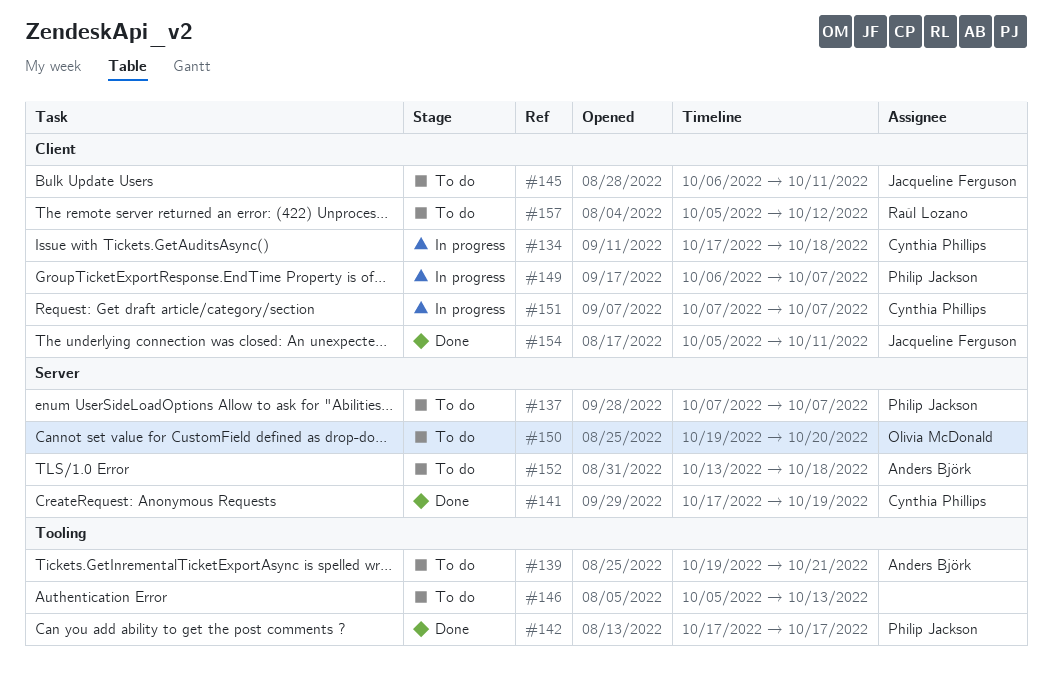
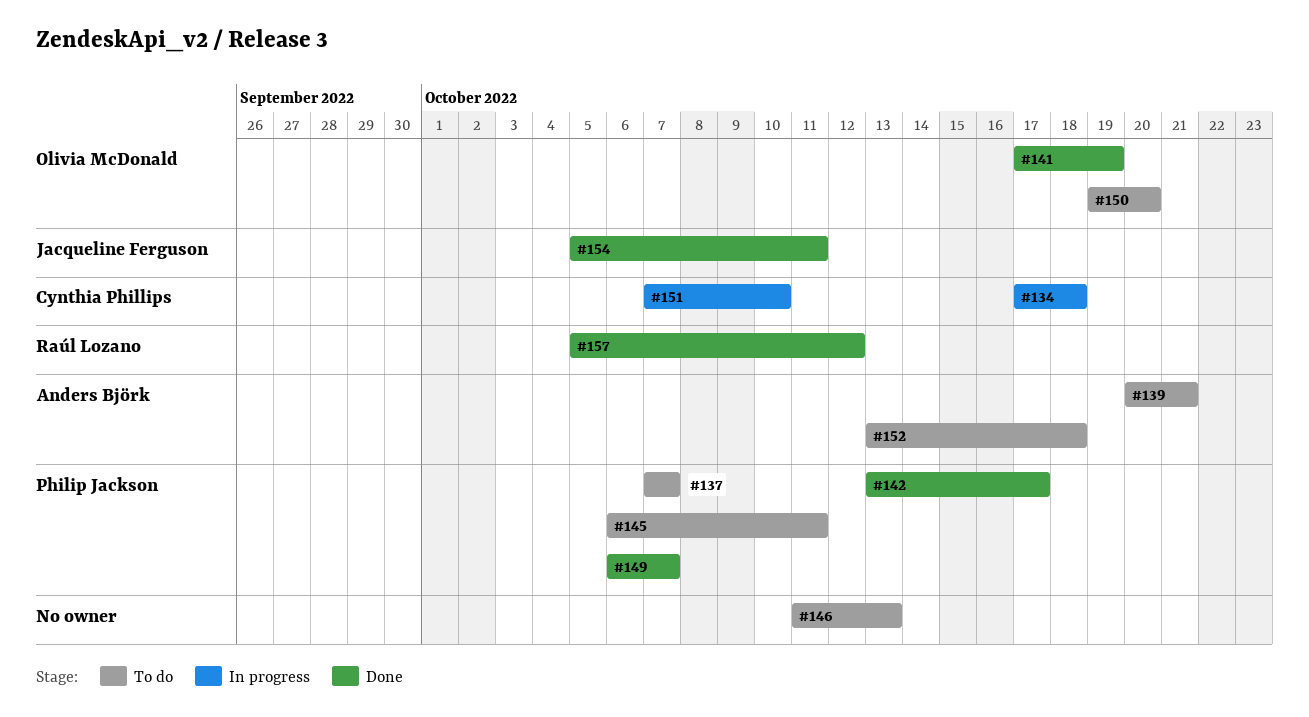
#139, start: Oct 19 -> Oct 20
#141, owner: Cynthia Phillips -> Olivia McDonald
#142, start: Oct 17 -> Oct 13
#145, owner: Jacqueline Ferguson -> Philip Jackson
#146, start: Oct 5 -> Oct 11
#149, status: In progress -> Done
#151, due: Oct 7 -> Oct 10
#157, status: To do -> Done

